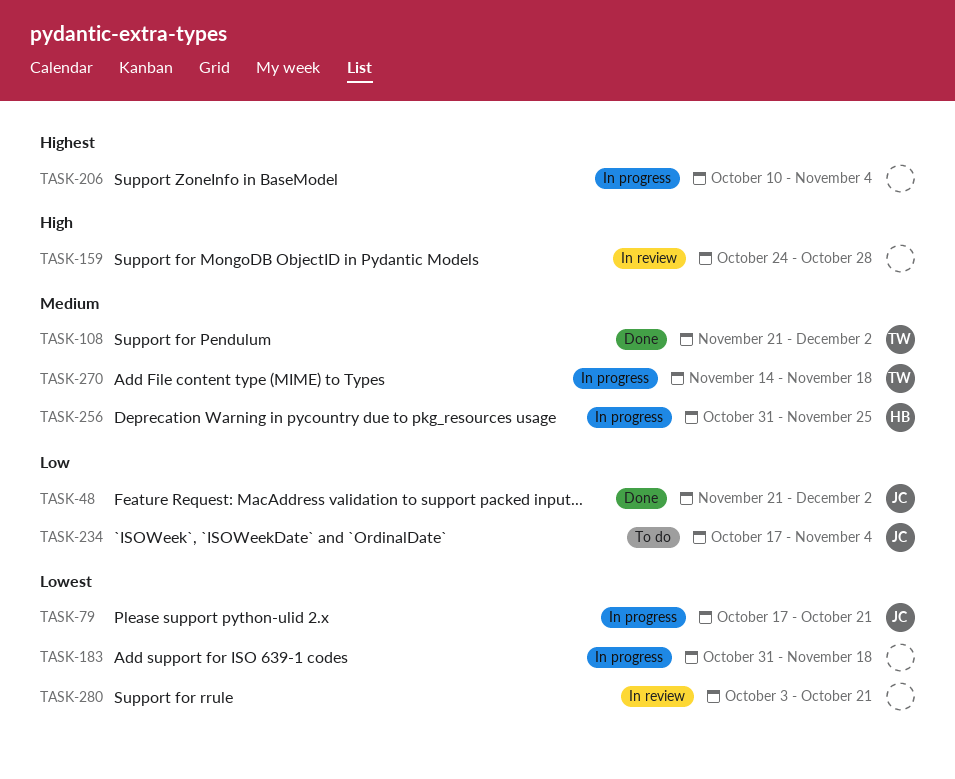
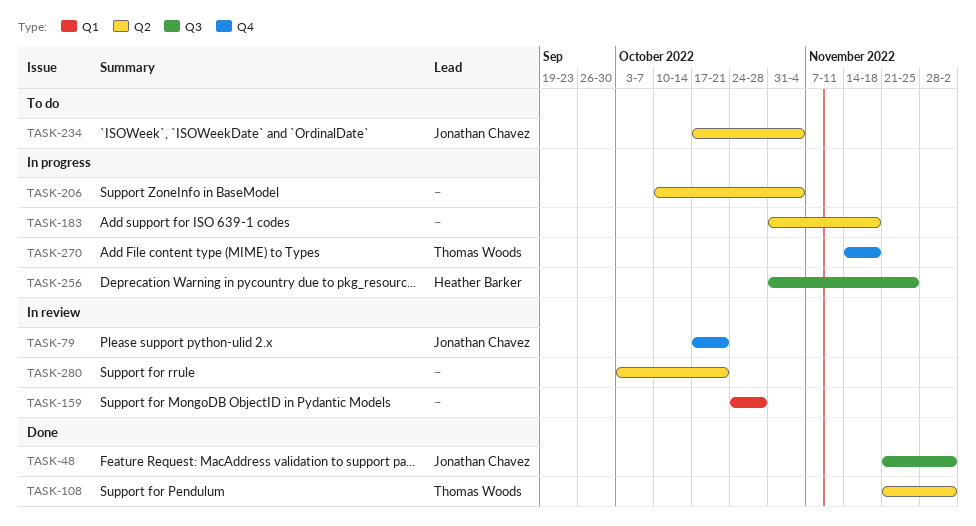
TASK-79, status: In progress -> In review

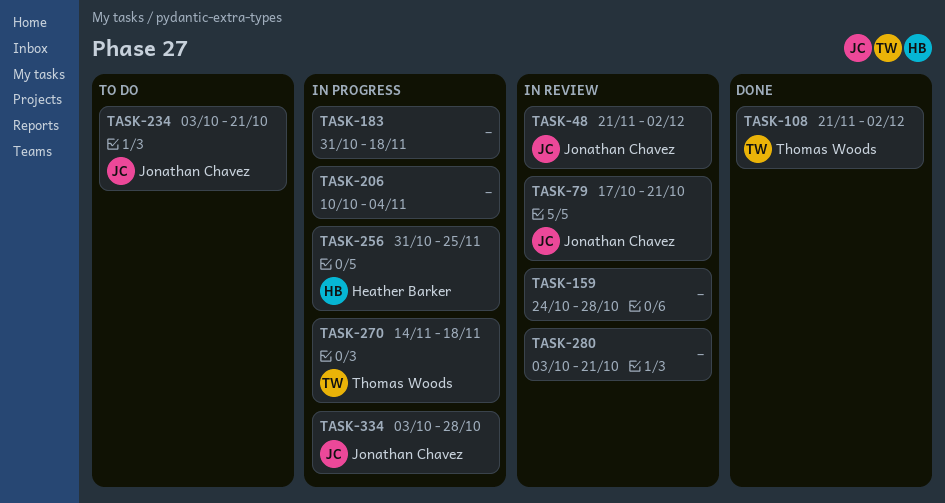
TASK-48, status: Done -> In review
TASK-234, start: Oct 17 -> Oct 3
TASK-234, due: Nov 4 -> Oct 21
TASK-334: none -> present

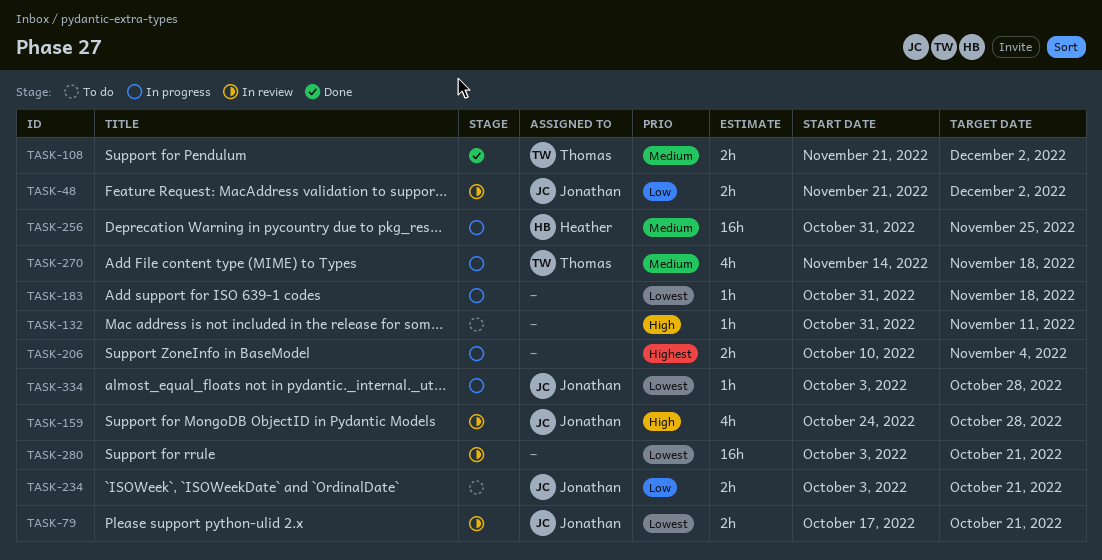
TASK-132: none -> present
TASK-159, owner: none -> Jonathan Chavez

